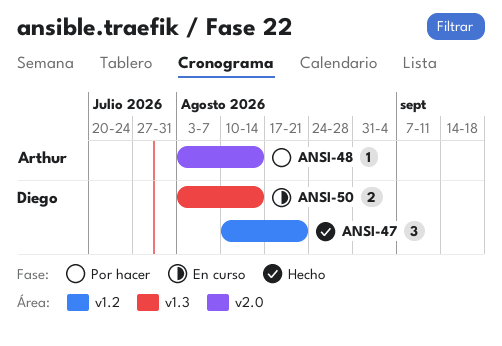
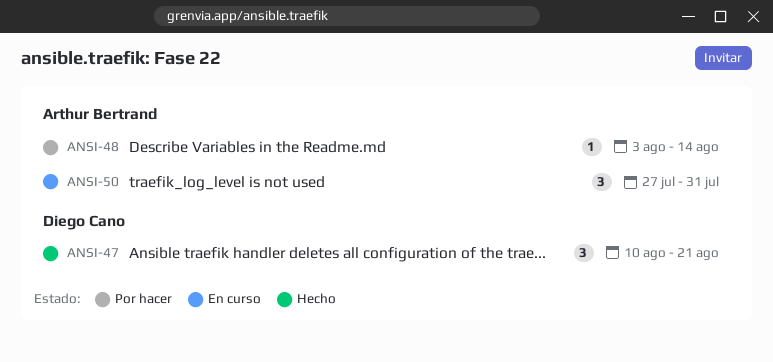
ANSI-50, owner: Diego Cano -> Arthur Bertrand
ANSI-50, estimate: 2 -> 3
ANSI-50, start: Aug 3 -> Jul 27
ANSI-50, due: Aug 14 -> Jul 31

